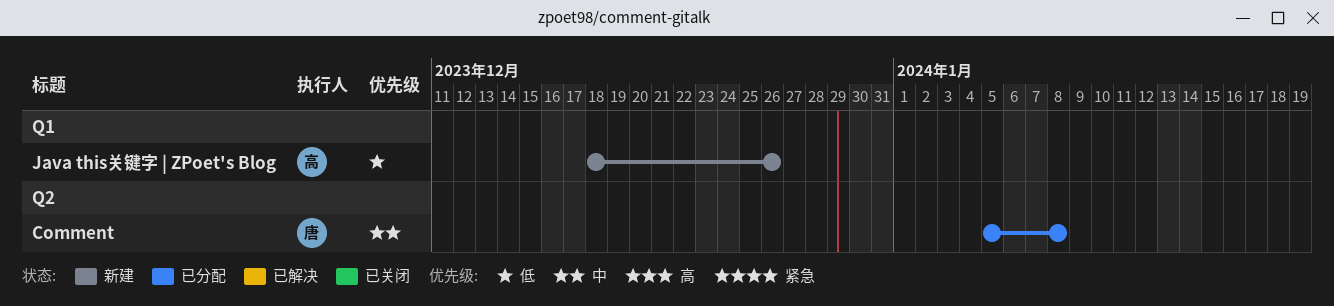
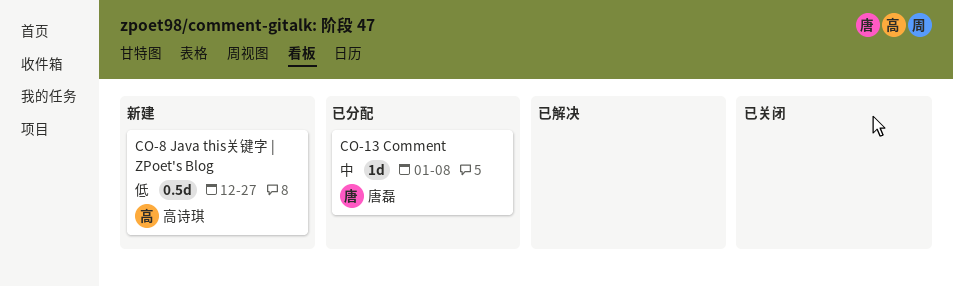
Java this关键字 | ZPoet's Blog, due: Dec 26 -> Dec 27

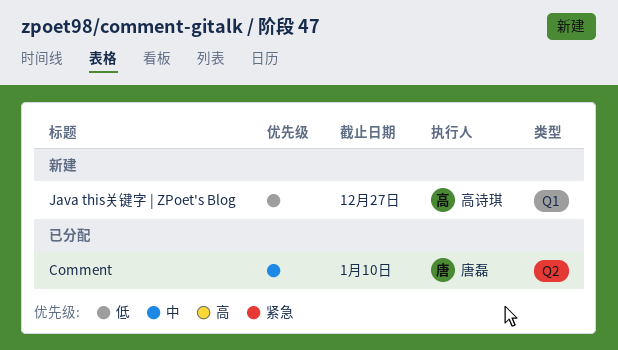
Comment, due: Jan 8 -> Jan 10

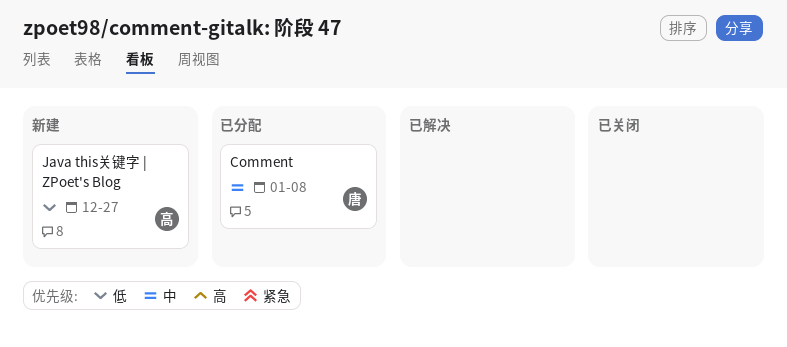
Comment, due: Jan 10 -> Jan 8

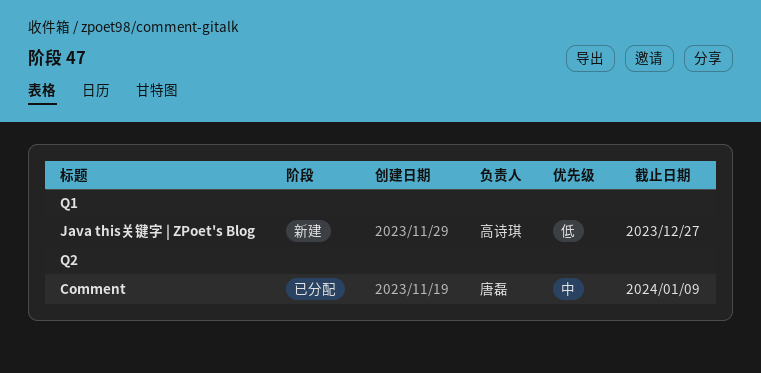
Comment, due: Jan 8 -> Jan 9

